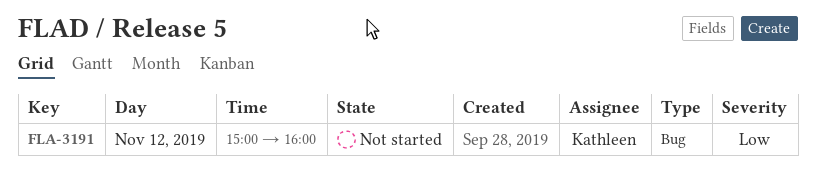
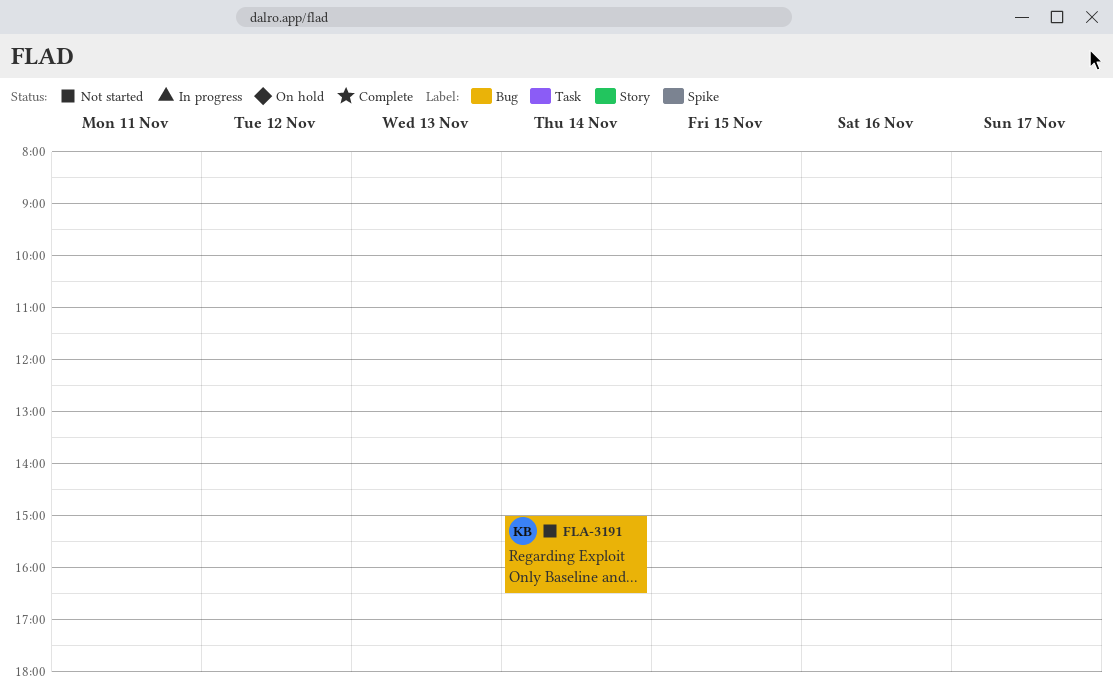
FLA-3191, day: Nov 12 -> Nov 14
FLA-3191, ends: 16:00 -> 16:30

